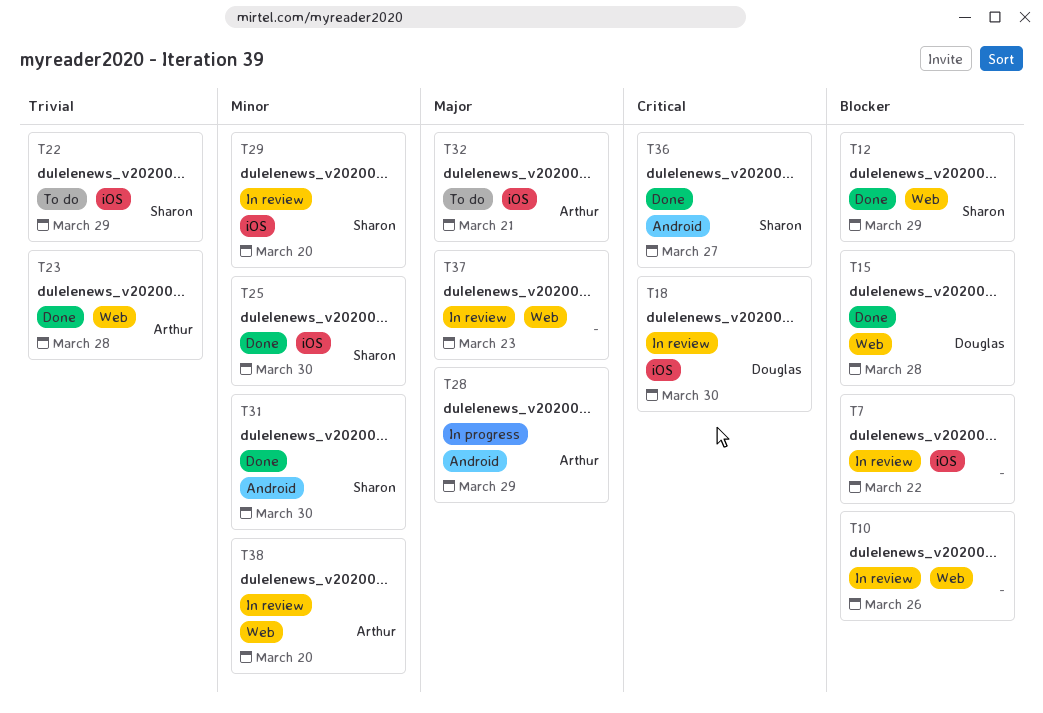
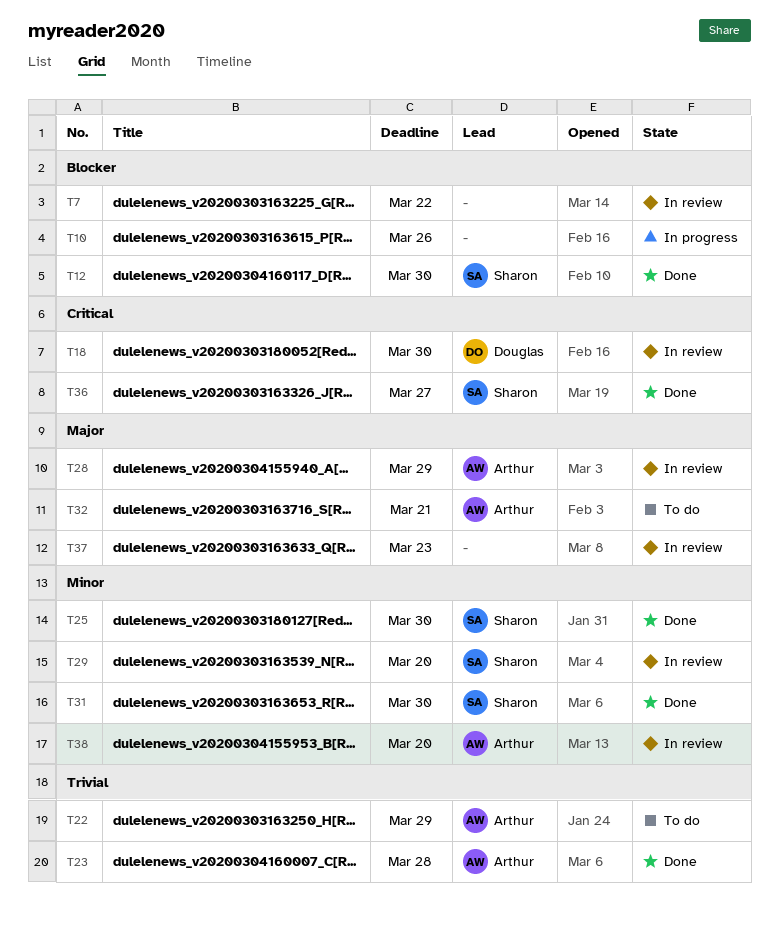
T10, status: In review -> In progress
T12, due: Mar 29 -> Mar 30
T15: present -> none
T22, owner: Sharon -> Arthur
T28, status: In progress -> In review

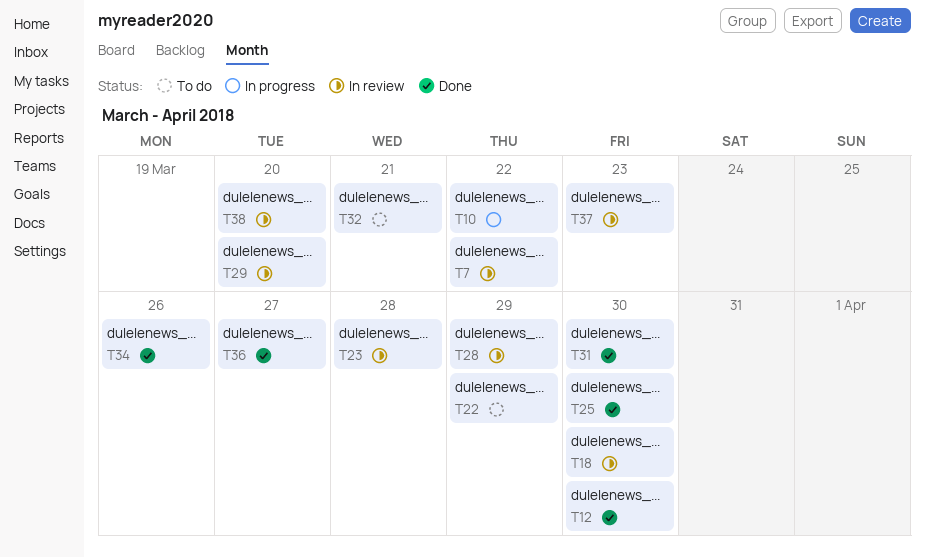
T10, due: Mar 26 -> Mar 22
T23, status: Done -> In review
T34: none -> present

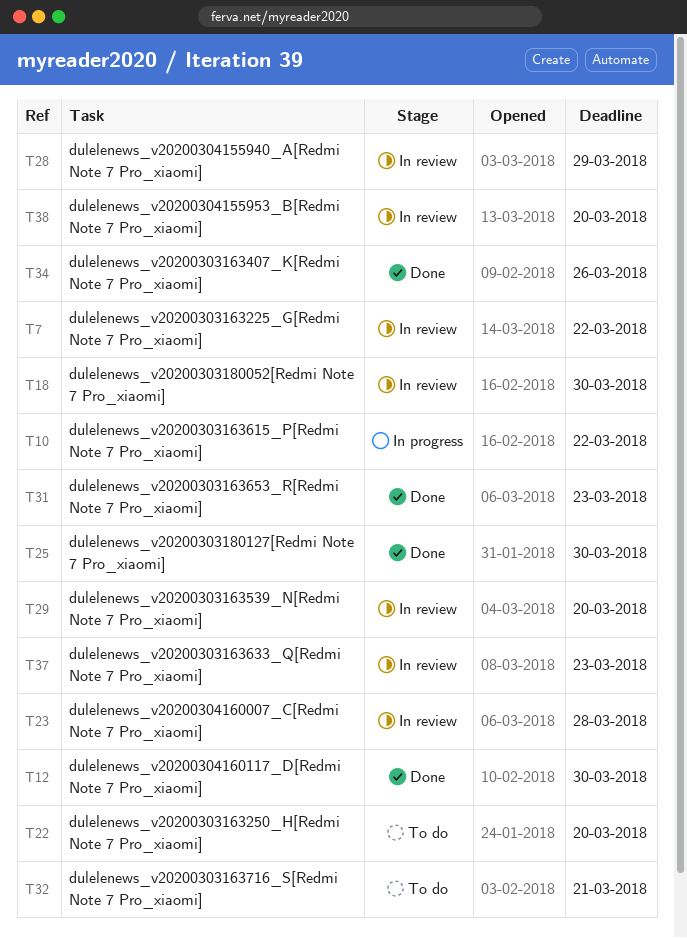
T22, due: Mar 29 -> Mar 20
T31, due: Mar 30 -> Mar 23
T36: present -> none

